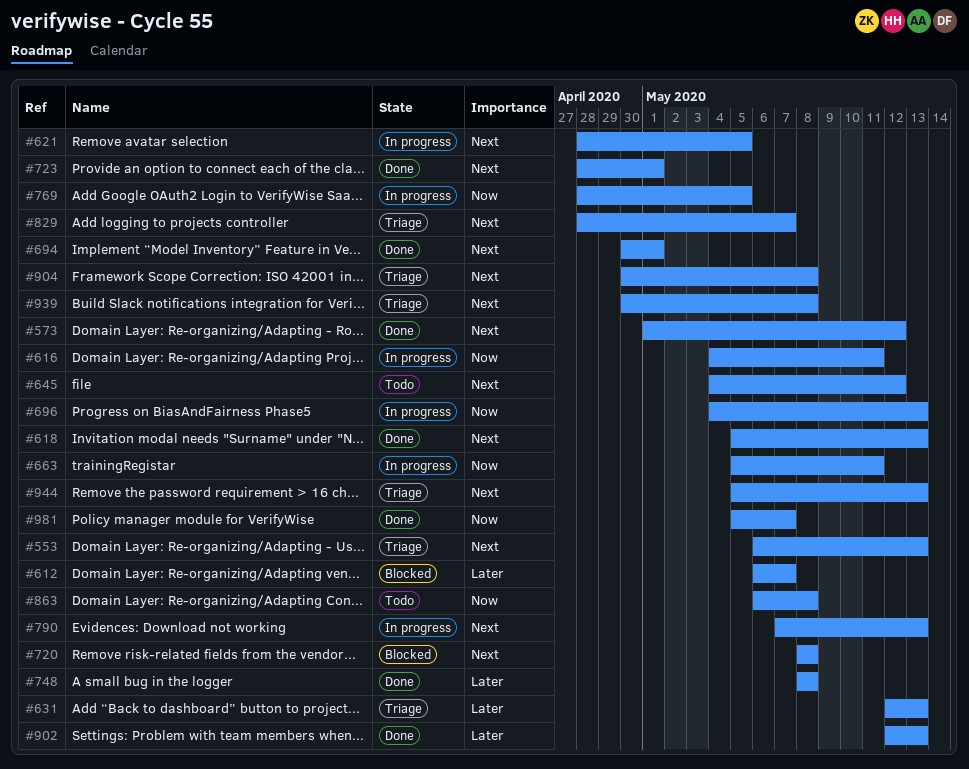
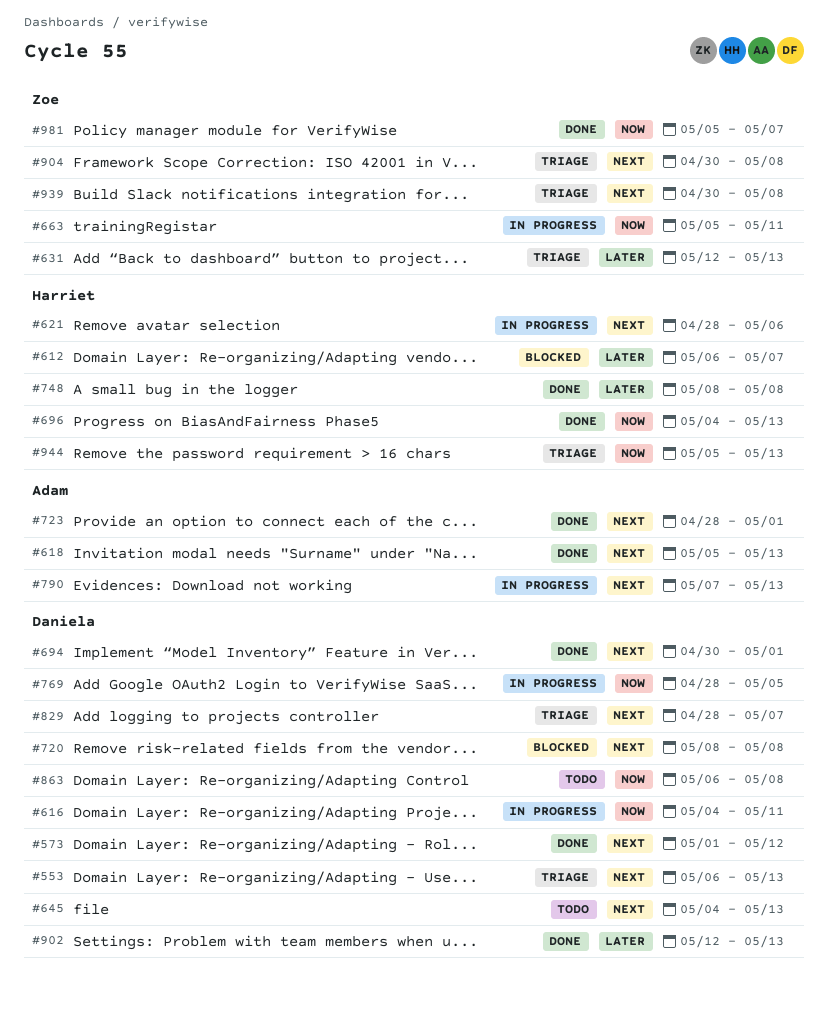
#621, due: May 5 -> May 6
#645, due: May 12 -> May 13
#696, status: In progress -> Done
#944, priority: Next -> Now

